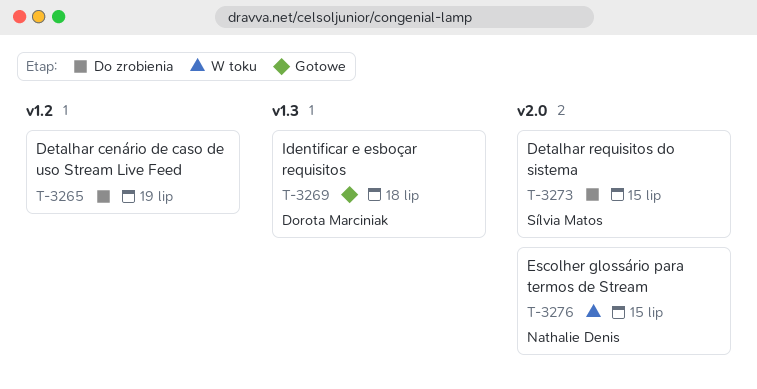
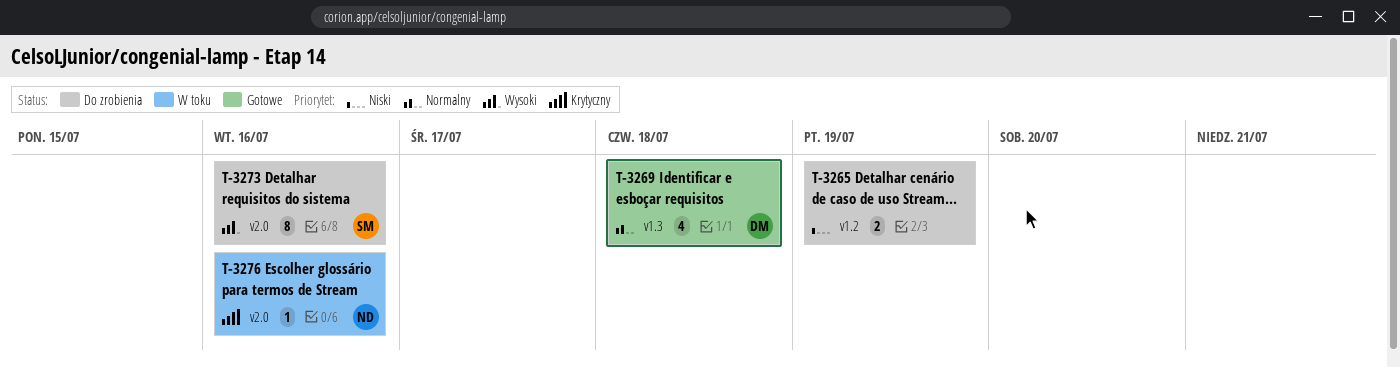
T-3273, due: Jul 15 -> Jul 16
T-3276, due: Jul 15 -> Jul 16

